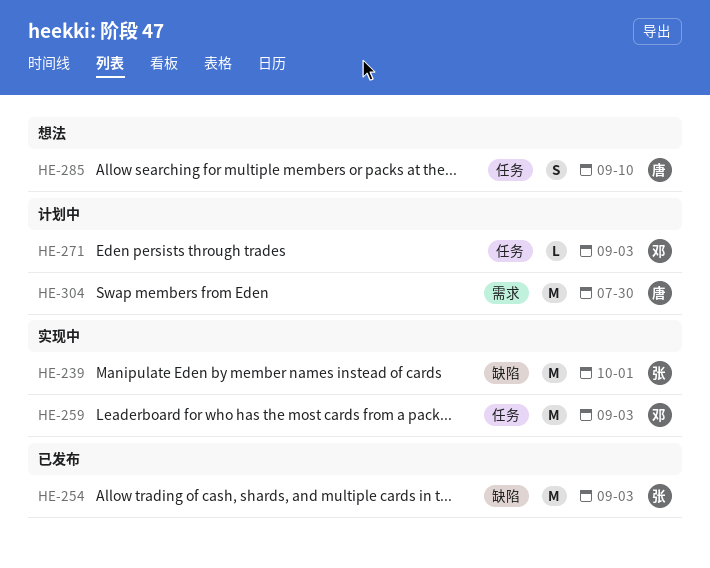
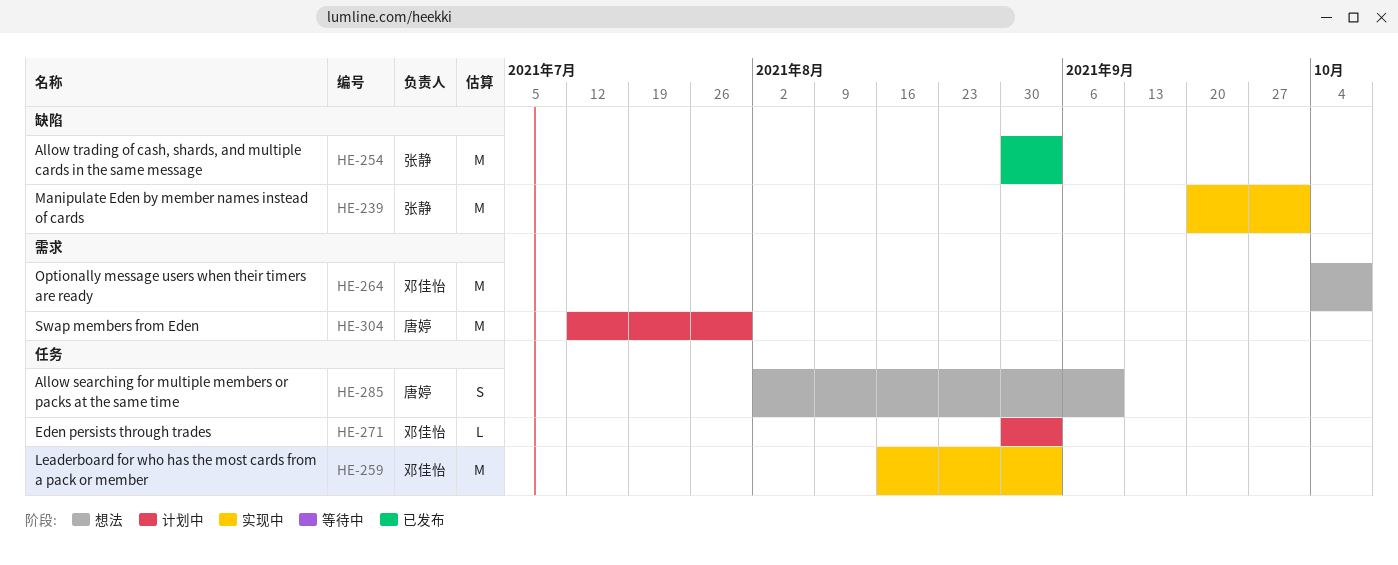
HE-264: none -> present

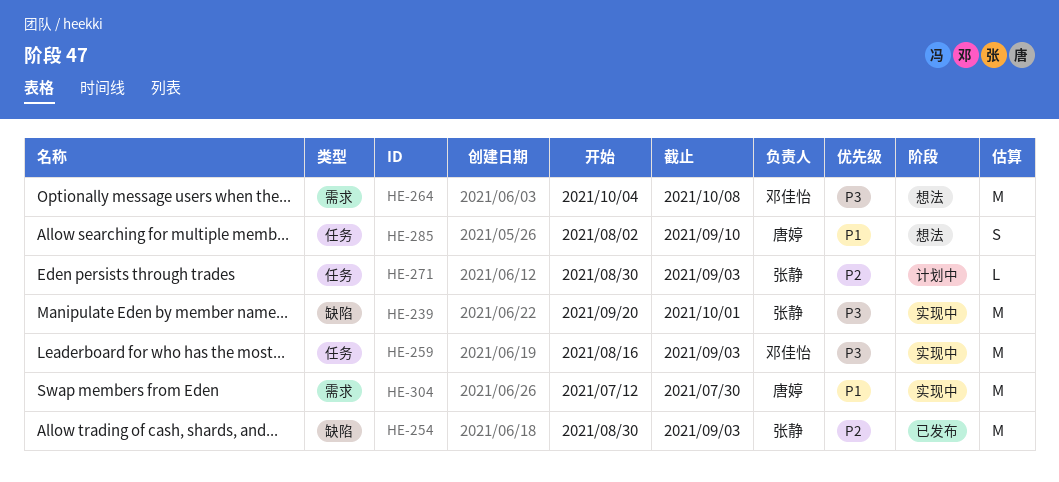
HE-271, owner: 邓佳怡 -> 张静
HE-304, status: 计划中 -> 实现中

